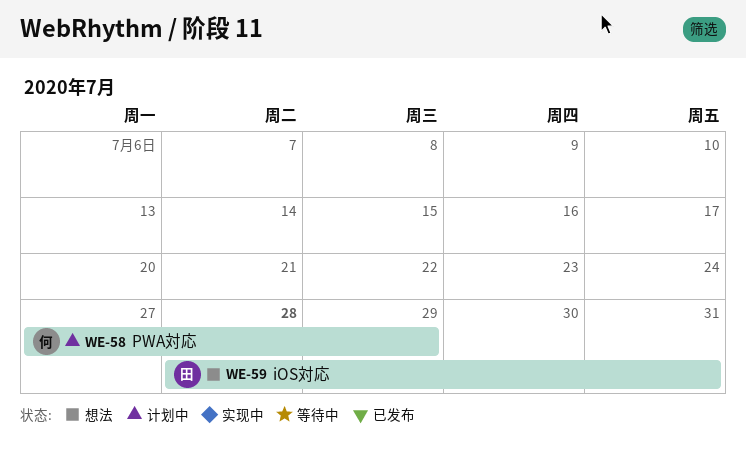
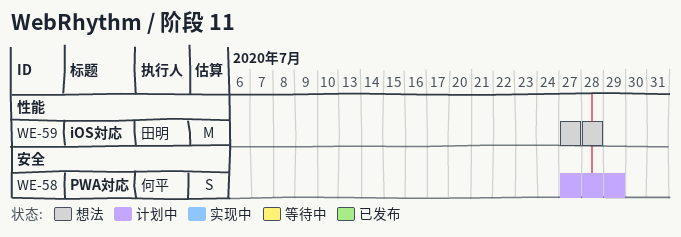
WE-59, start: Jul 28 -> Jul 27
WE-59, due: Jul 31 -> Jul 28

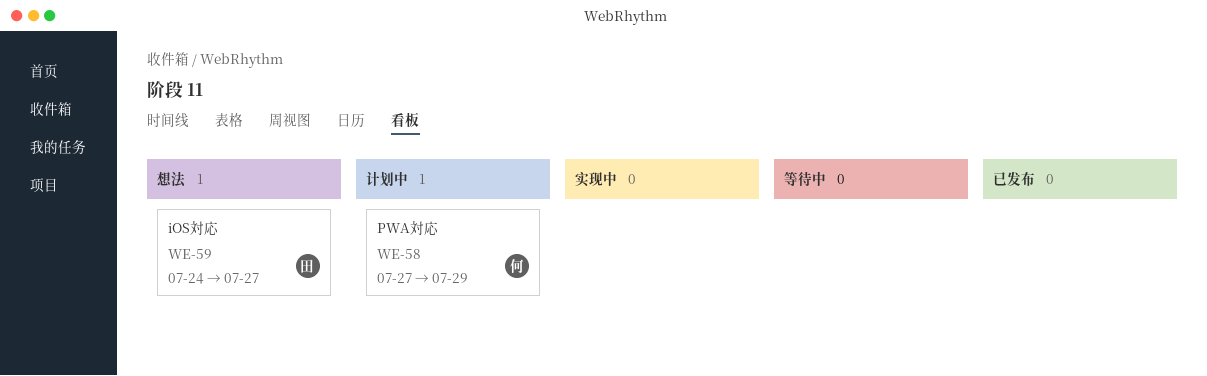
WE-59, start: Jul 27 -> Jul 24
WE-59, due: Jul 28 -> Jul 27

